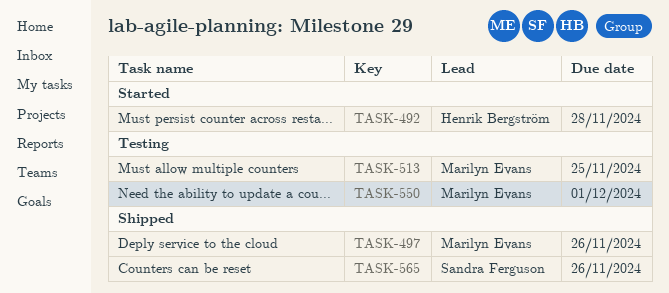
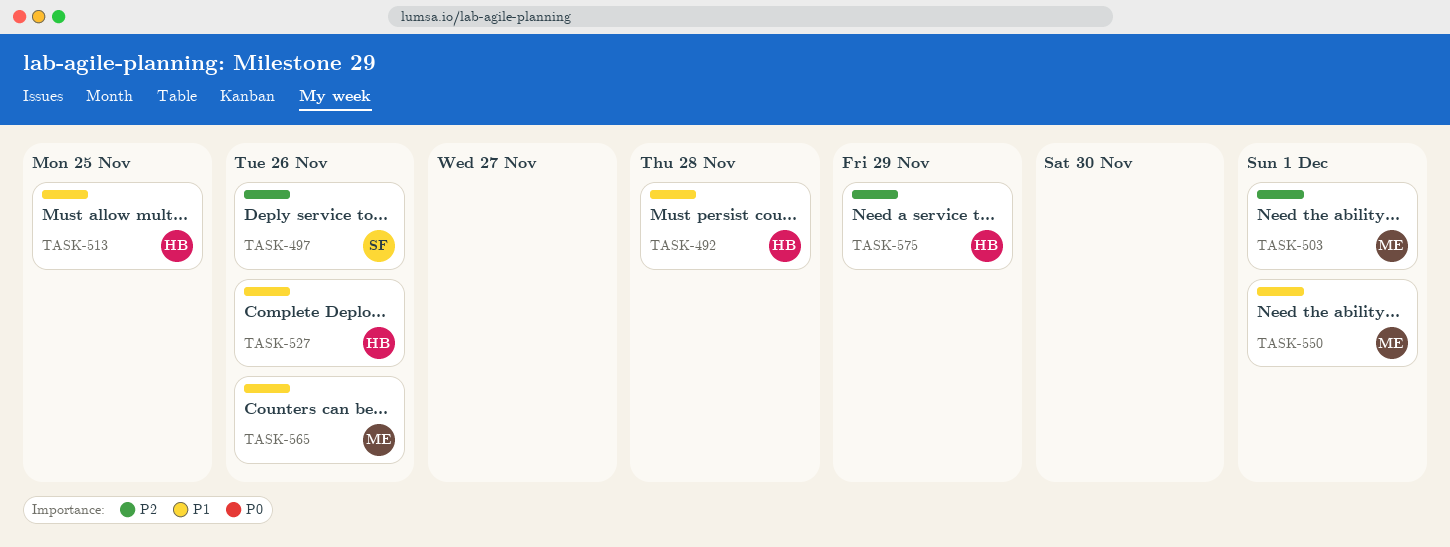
TASK-497, owner: Marilyn Evans -> Sandra Ferguson
TASK-503: none -> present
TASK-513, owner: Marilyn Evans -> Henrik Bergström
TASK-527: none -> present
TASK-565, owner: Sandra Ferguson -> Marilyn Evans
TASK-575: none -> present

